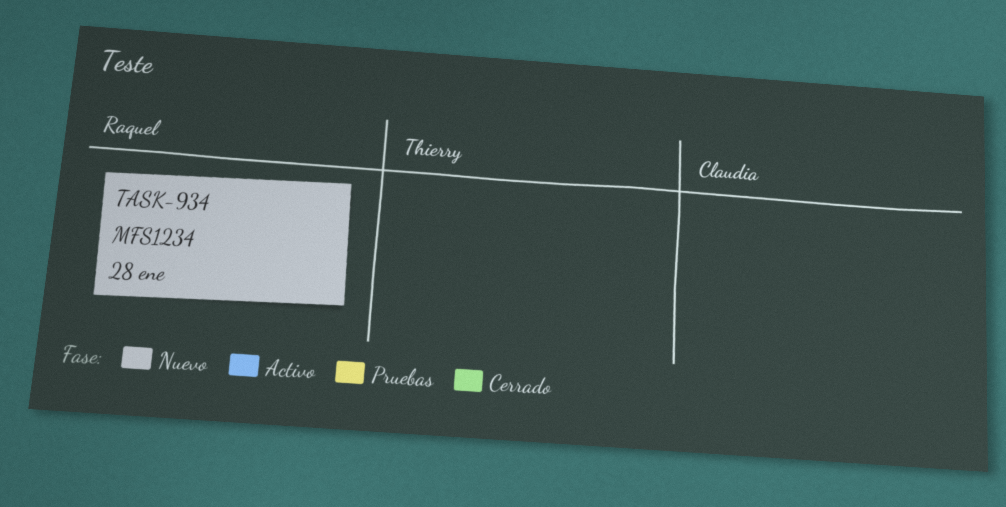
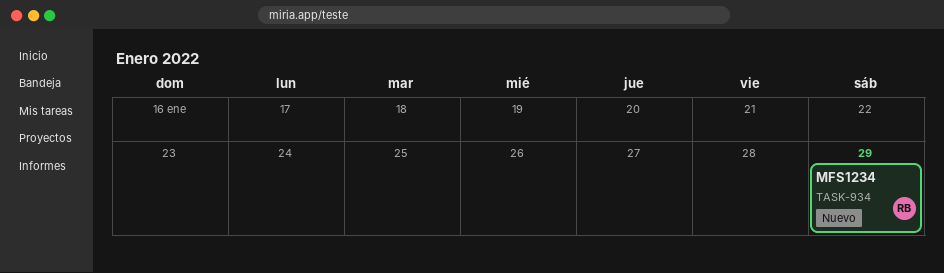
TASK-934, due: Jan 28 -> Jan 29

